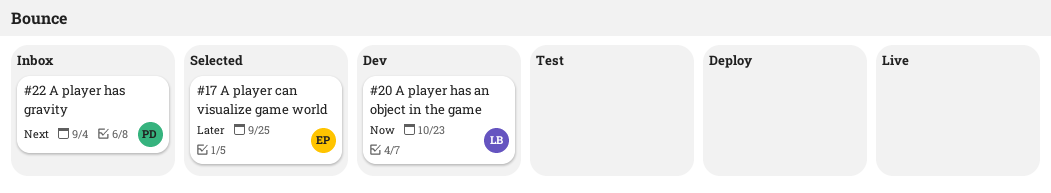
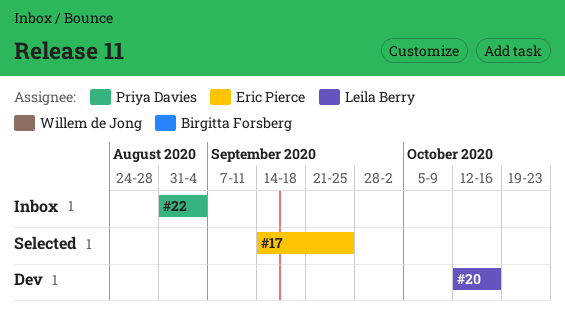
#20, due: Oct 23 -> Oct 16

